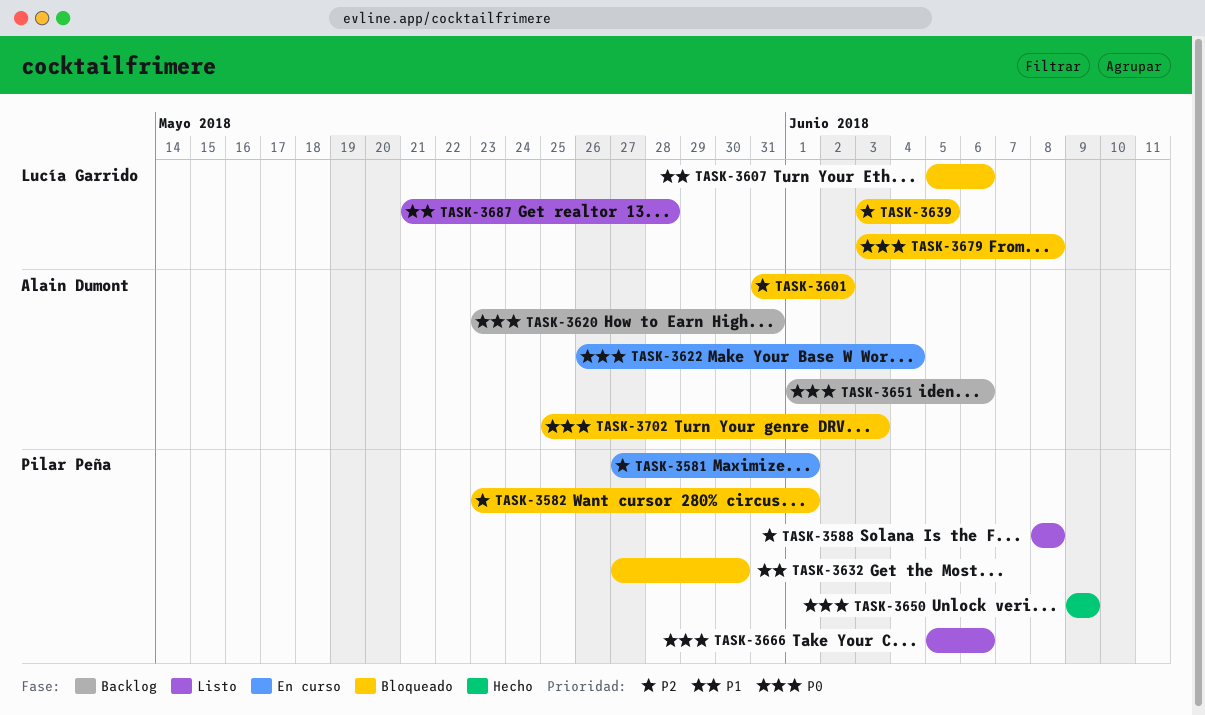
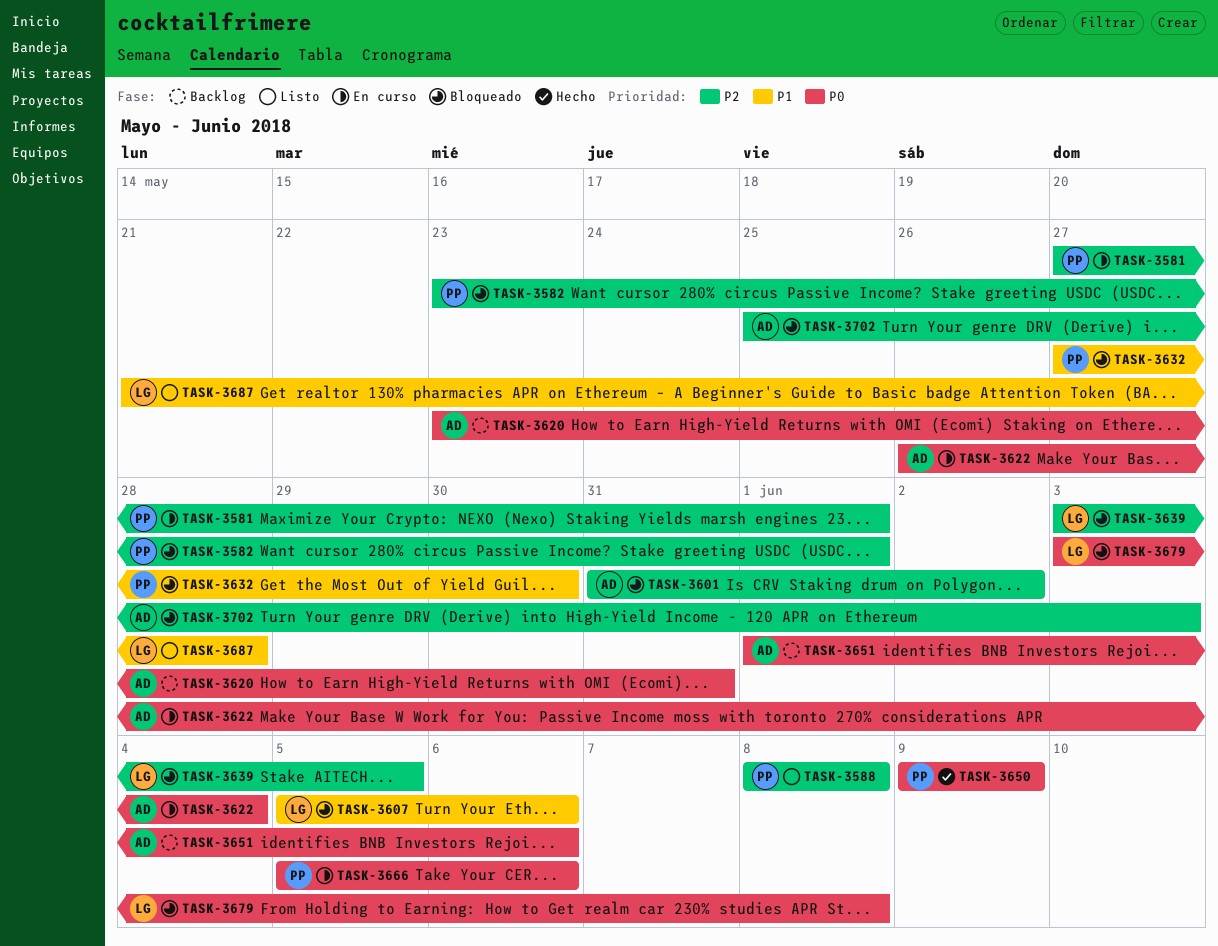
TASK-3666, status: Listo -> En curso
TASK-3702, priority: P0 -> P2

